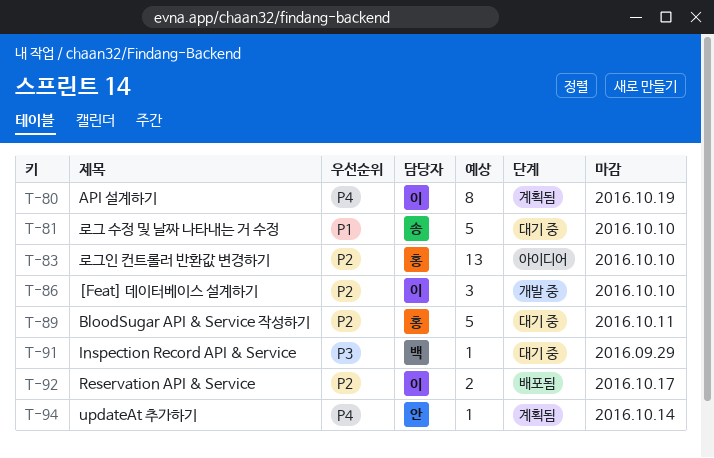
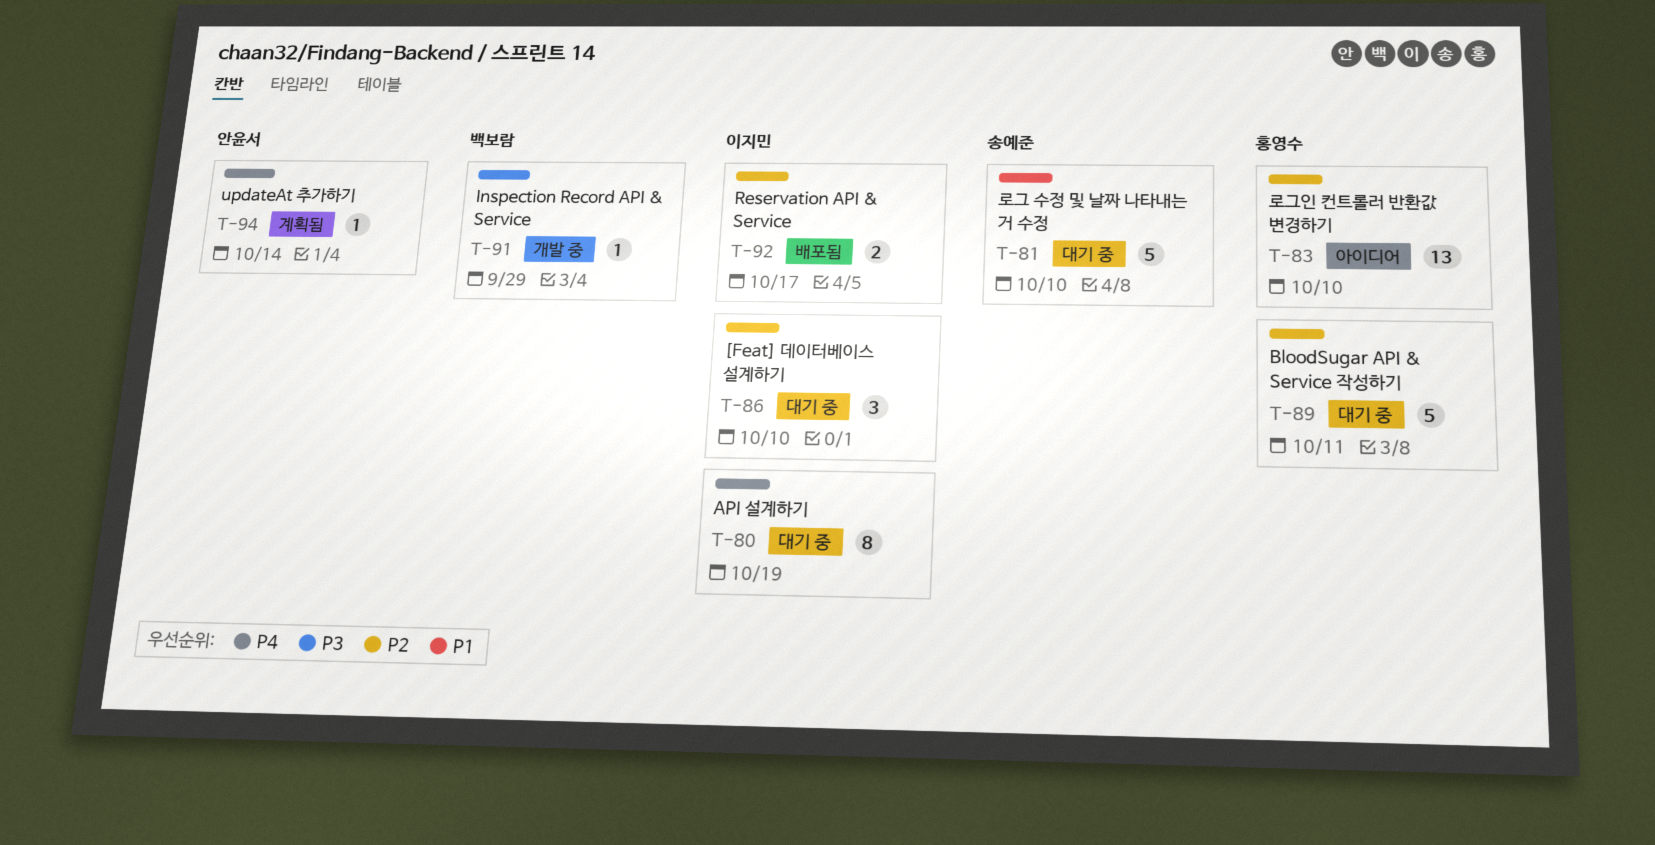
T-80, status: 계획됨 -> 대기 중
T-86, status: 개발 중 -> 대기 중
T-91, status: 대기 중 -> 개발 중

